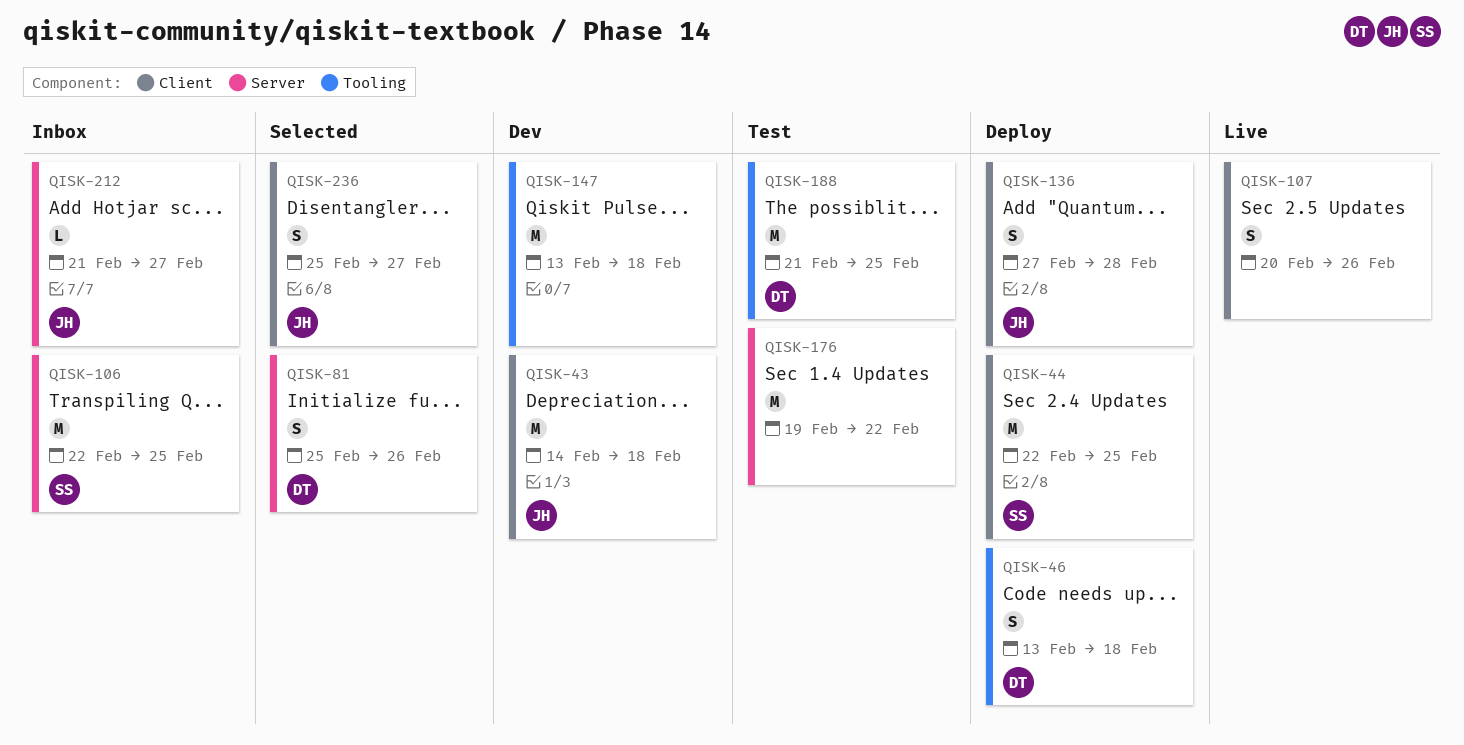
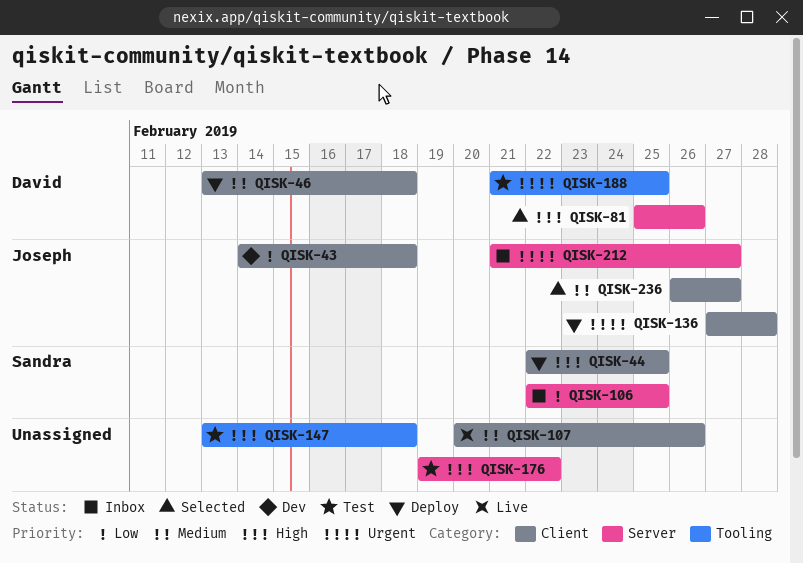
QISK-46, label: Tooling -> Client
QISK-147, status: Dev -> Test
QISK-236, start: Feb 25 -> Feb 26

